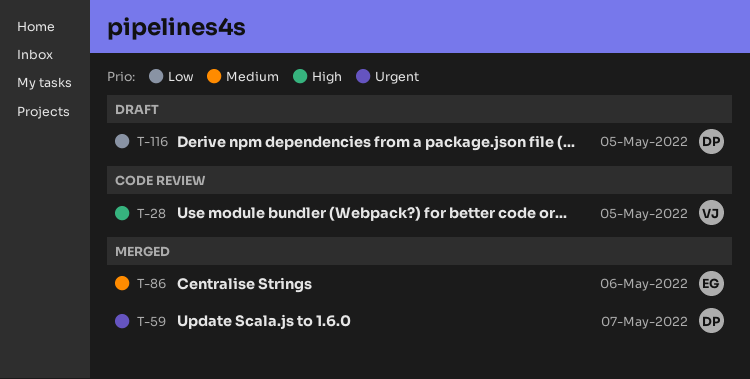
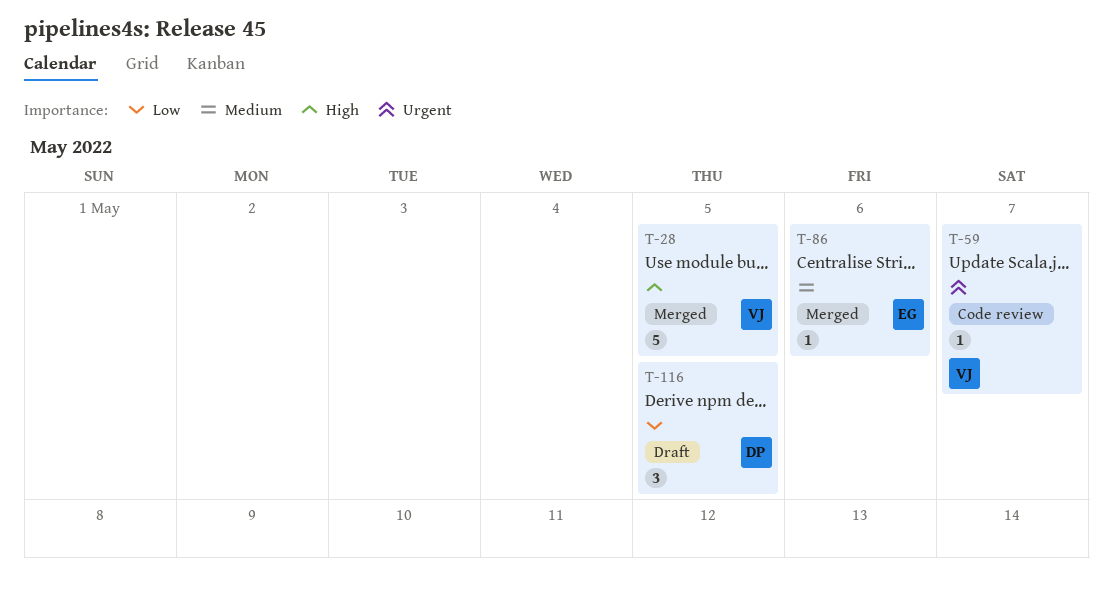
T-28, status: Code review -> Merged
T-59, status: Merged -> Code review
T-59, owner: DP -> VJ

